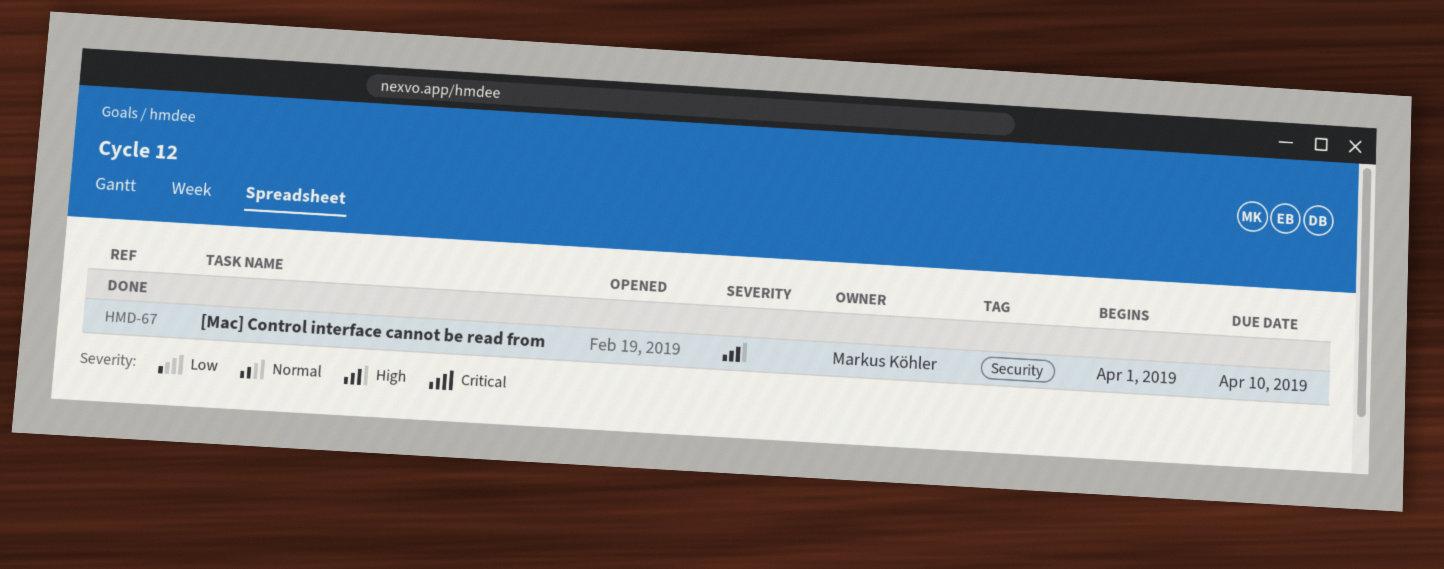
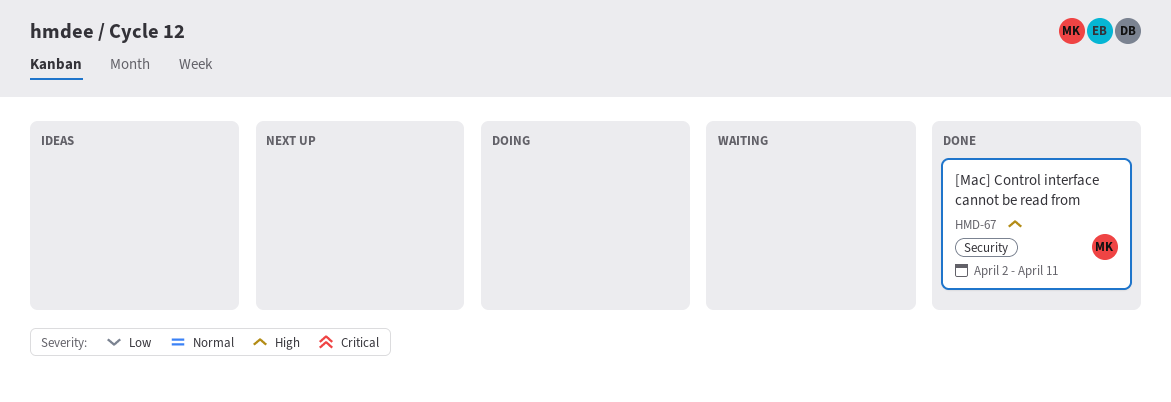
HMD-67, start: Apr 1 -> Apr 2
HMD-67, due: Apr 10 -> Apr 11

